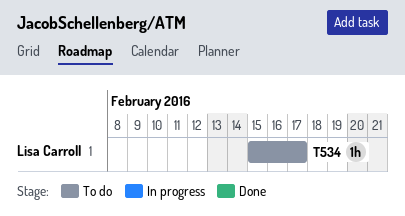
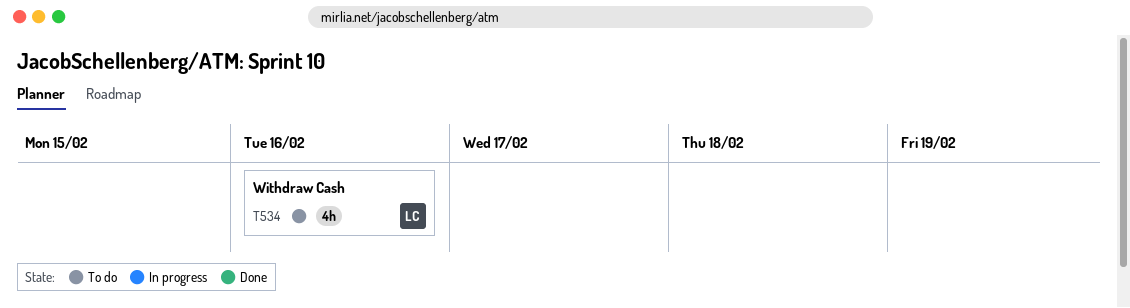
T534, estimate: 1h -> 4h
T534, due: Feb 17 -> Feb 16

